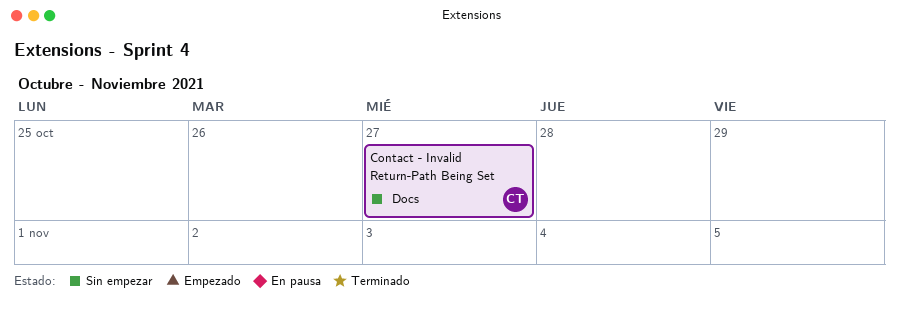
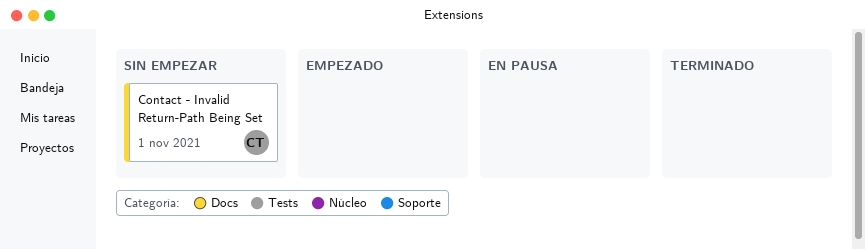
Contact - Invalid Return-Path Being Set, due: Oct 27 -> Nov 1

